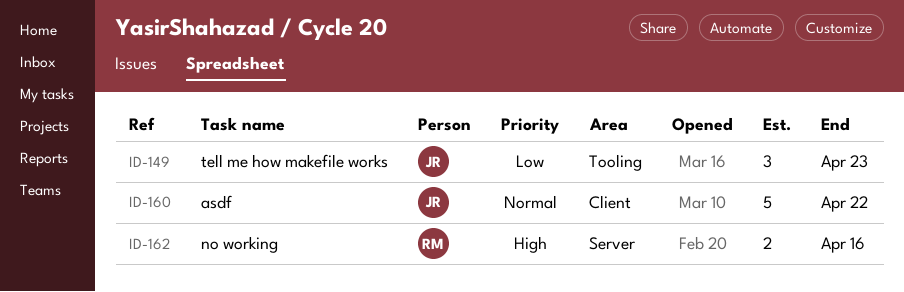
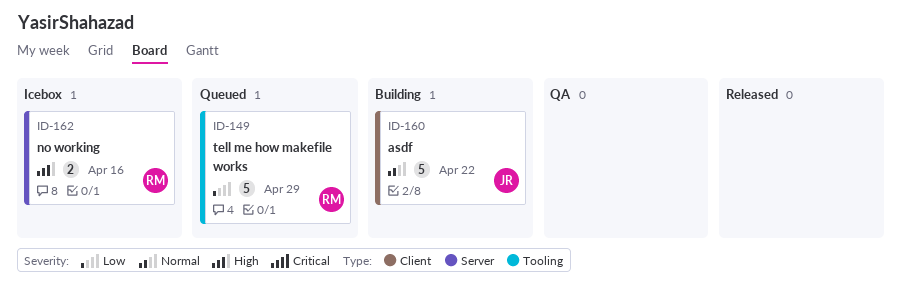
ID-149, owner: JR -> RM
ID-149, estimate: 3 -> 5
ID-149, due: Apr 23 -> Apr 29

